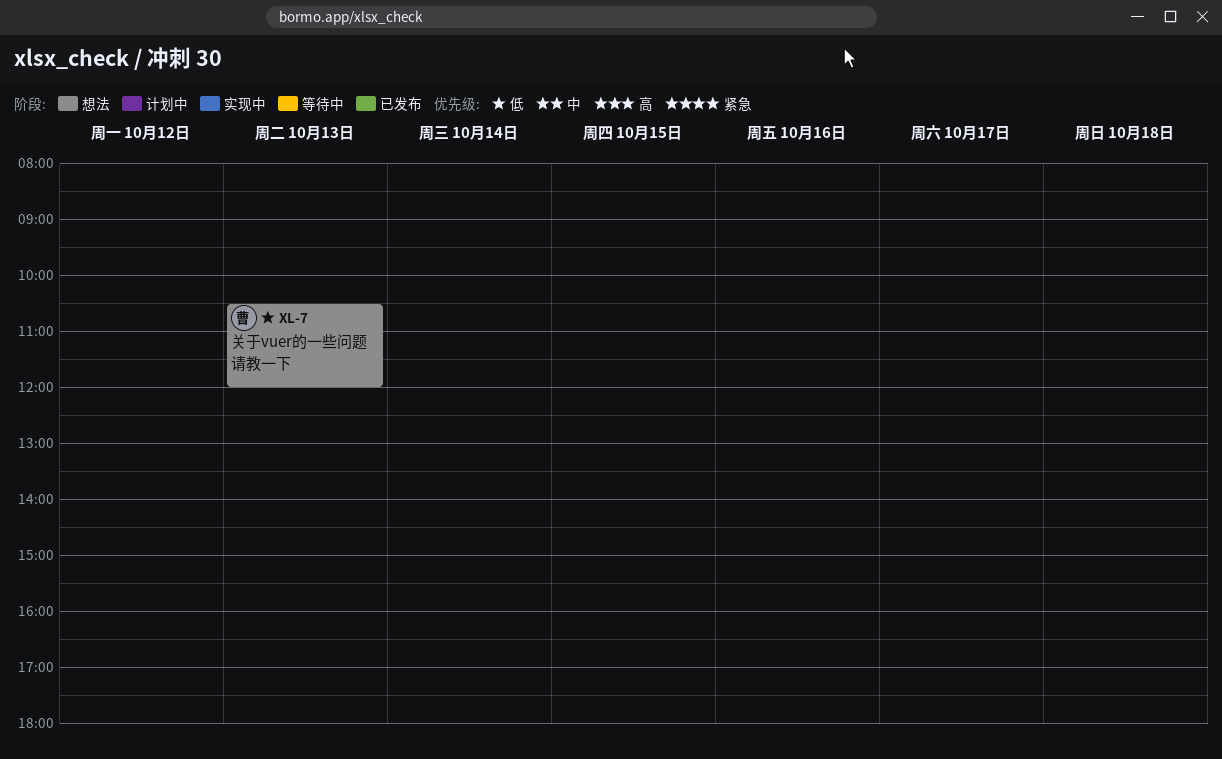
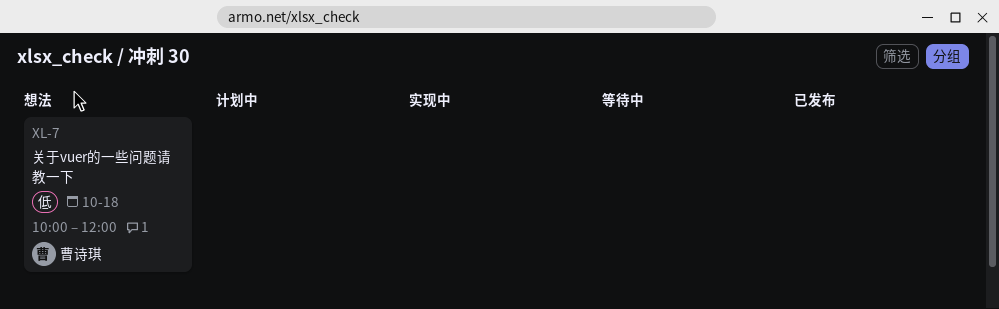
XL-7, day: Oct 13 -> Oct 18
XL-7, begins: 10:30 -> 10:00

